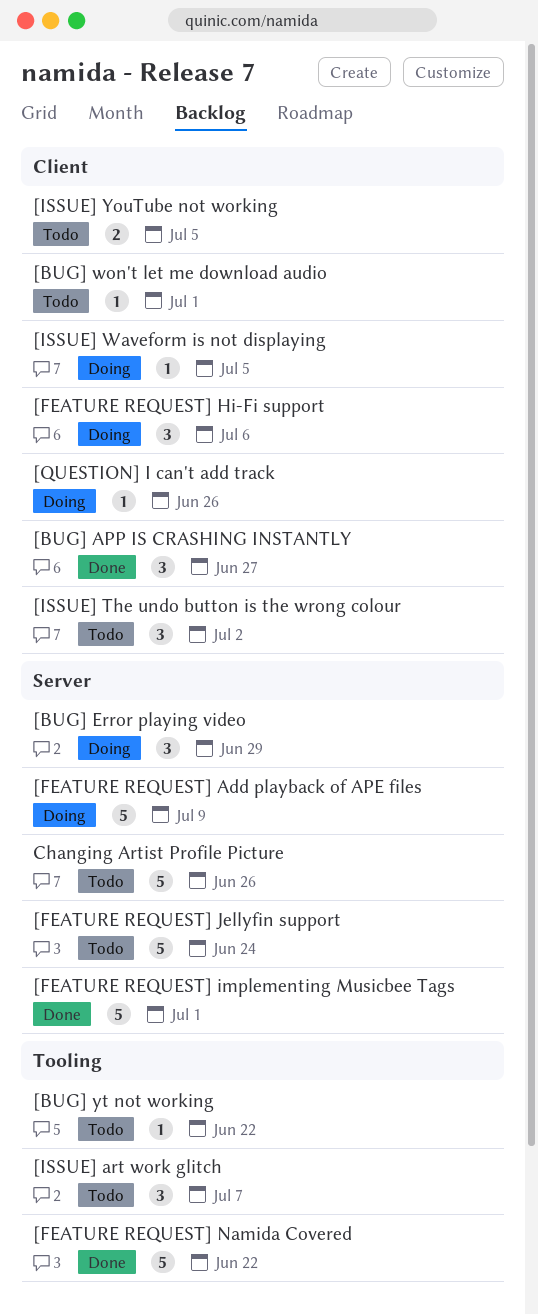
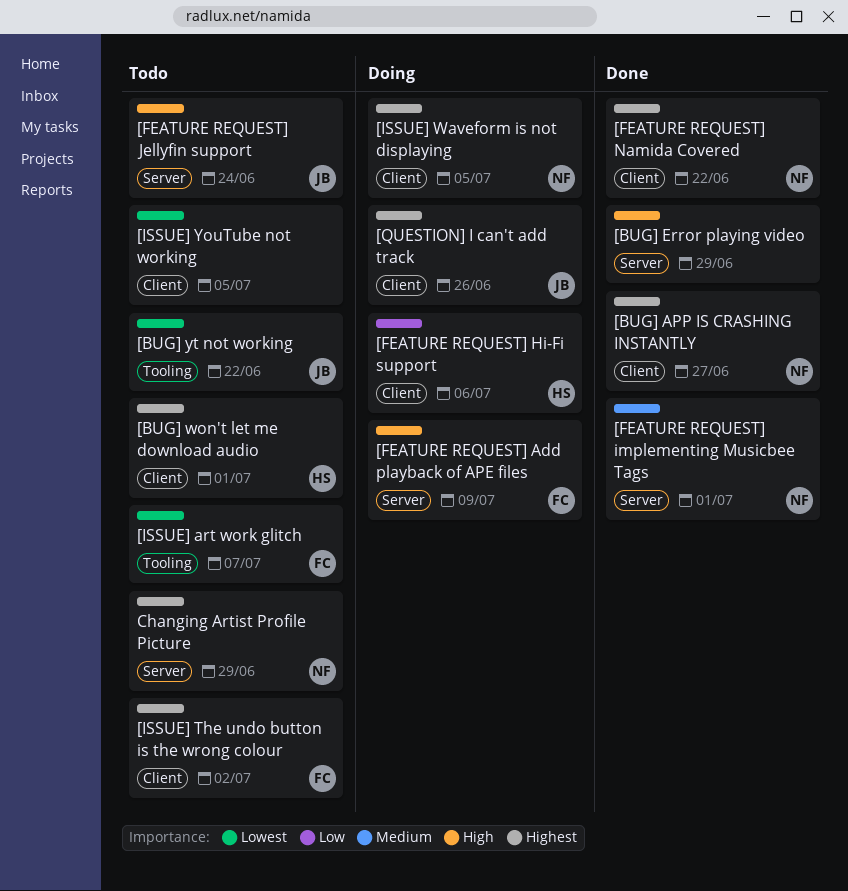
[BUG] Error playing video, status: Doing -> Done
[FEATURE REQUEST] Namida Covered, label: Tooling -> Client
Changing Artist Profile Picture, due: Jun 26 -> Jun 29

